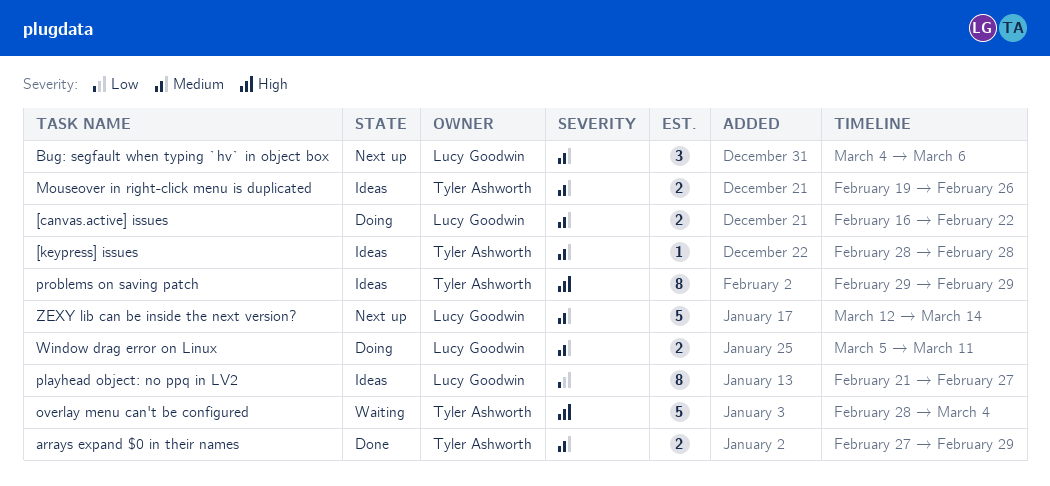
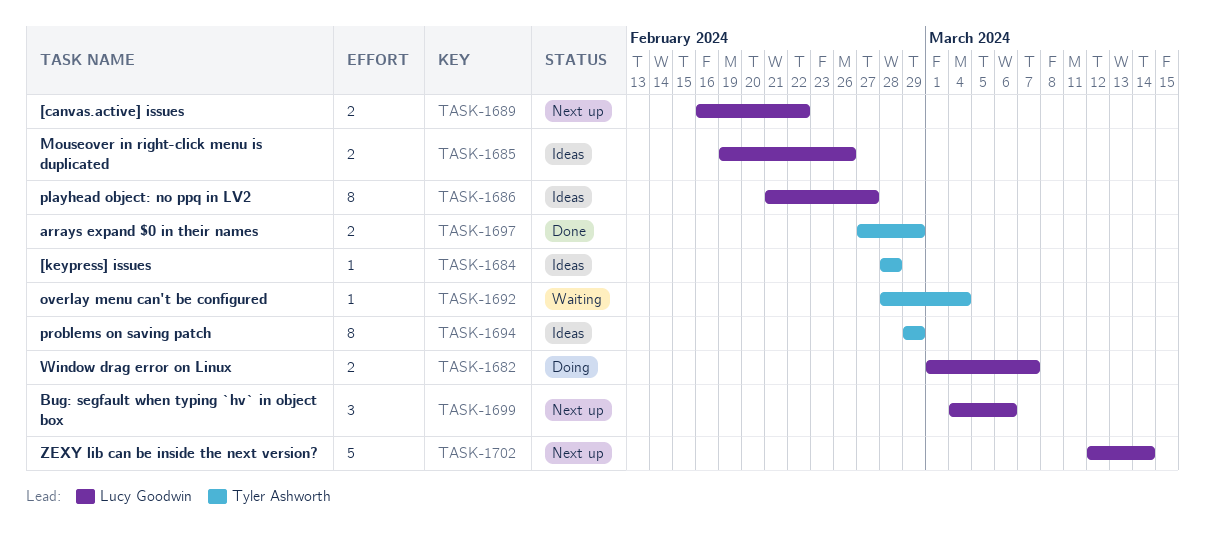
[canvas.active] issues, status: Doing -> Next up
Mouseover in right-click menu is duplicated, owner: Tyler Ashworth -> Lucy Goodwin
overlay menu can't be configured, estimate: 5 -> 1
Window drag error on Linux, start: Mar 5 -> Mar 1
Window drag error on Linux, due: Mar 11 -> Mar 7

